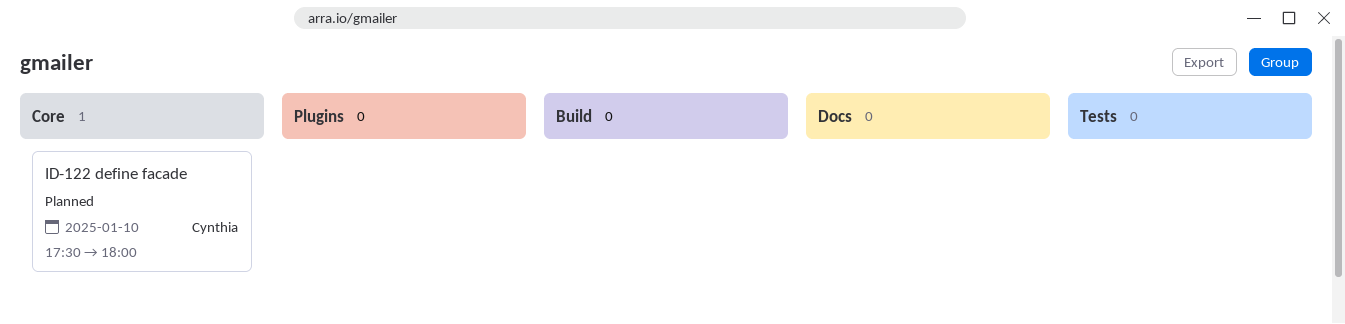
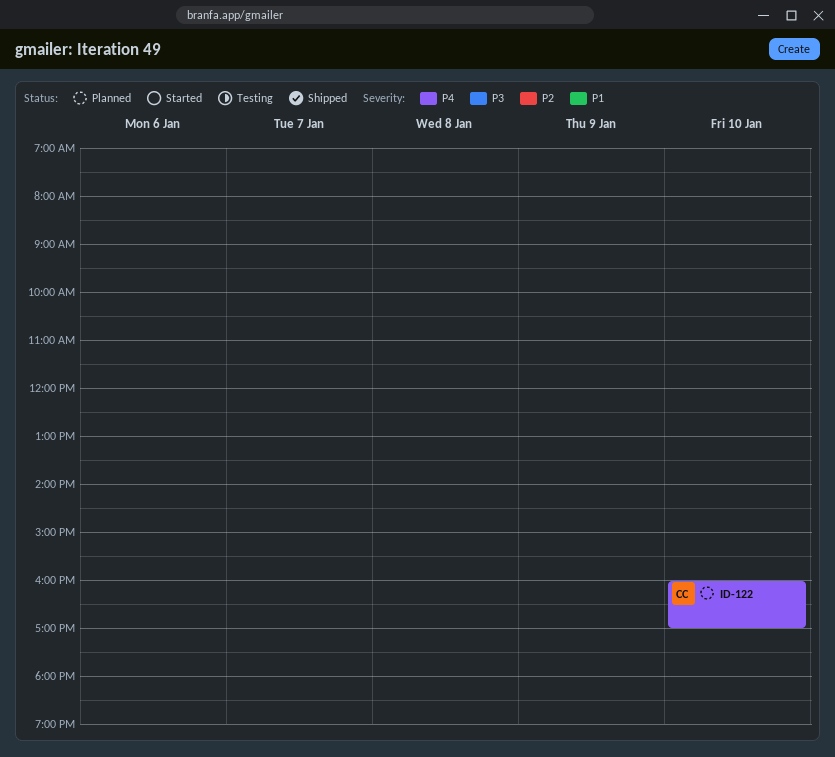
ID-122, begins: 17:30 -> 16:00
ID-122, ends: 18:00 -> 17:00

